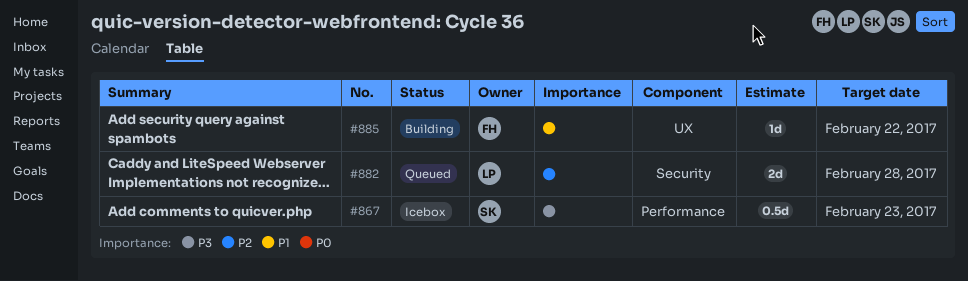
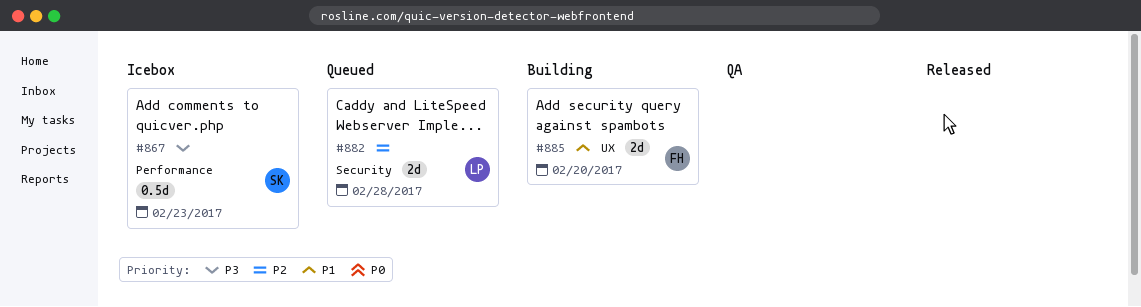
#885, estimate: 1d -> 2d
#885, due: Feb 22 -> Feb 20

